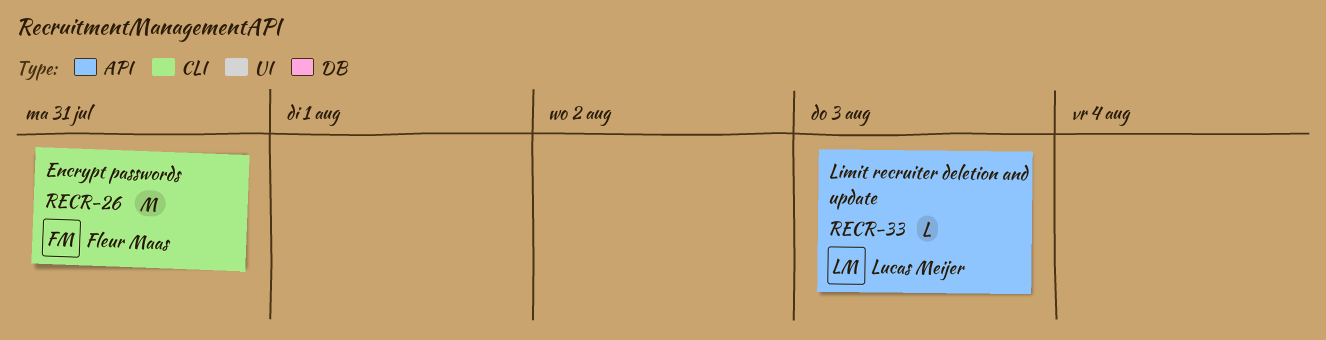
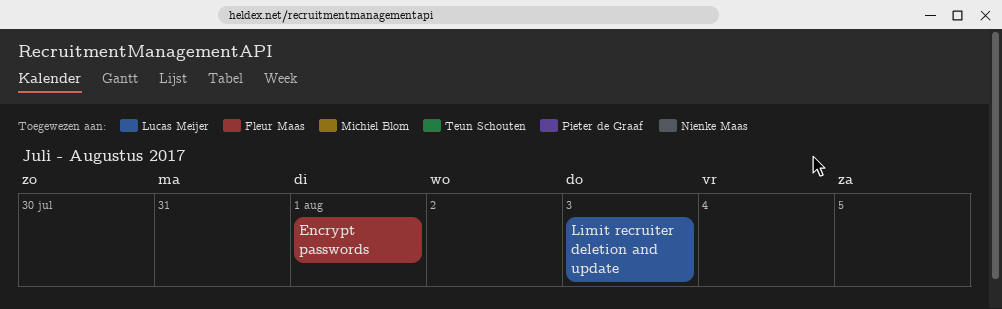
Encrypt passwords, due: Jul 31 -> Aug 1

